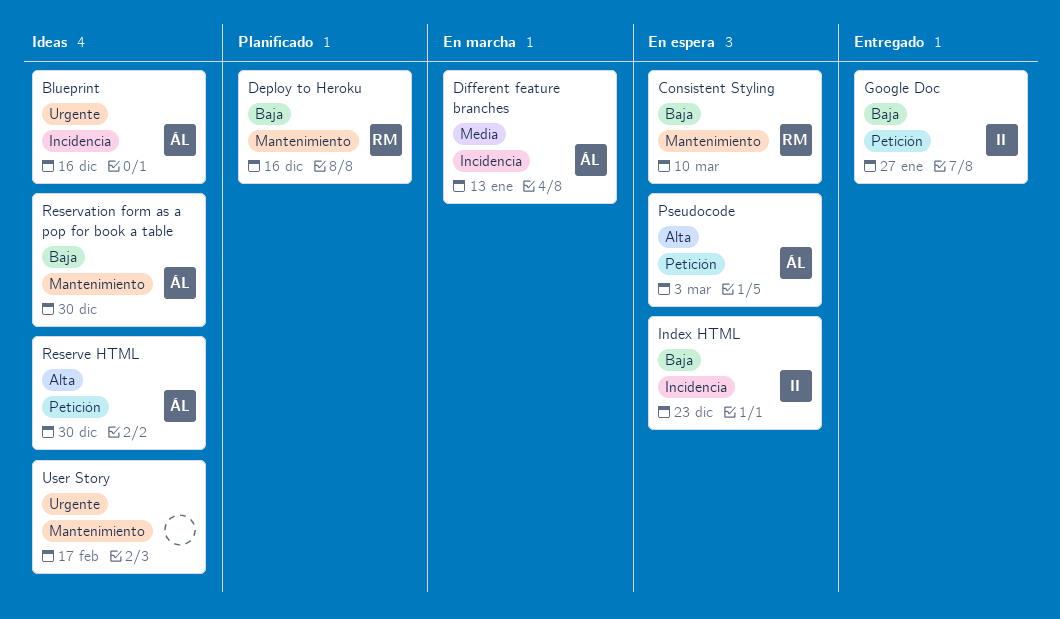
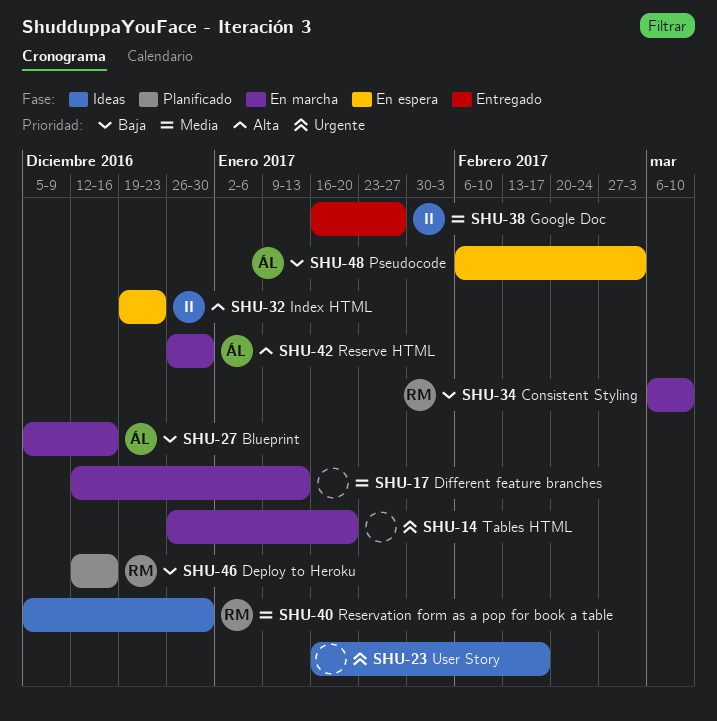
Blueprint, status: Ideas -> En marcha
Blueprint, priority: Urgente -> Baja
Consistent Styling, status: En espera -> En marcha
Different feature branches, owner: ÁL -> none
Google Doc, priority: Baja -> Media
Index HTML, priority: Baja -> Alta
Pseudocode, priority: Alta -> Baja
Reservation form as a pop for book a table, owner: ÁL -> RM
Reservation form as a pop for book a table, priority: Baja -> Media
Reserve HTML, status: Ideas -> En marcha
Tables HTML: none -> present

